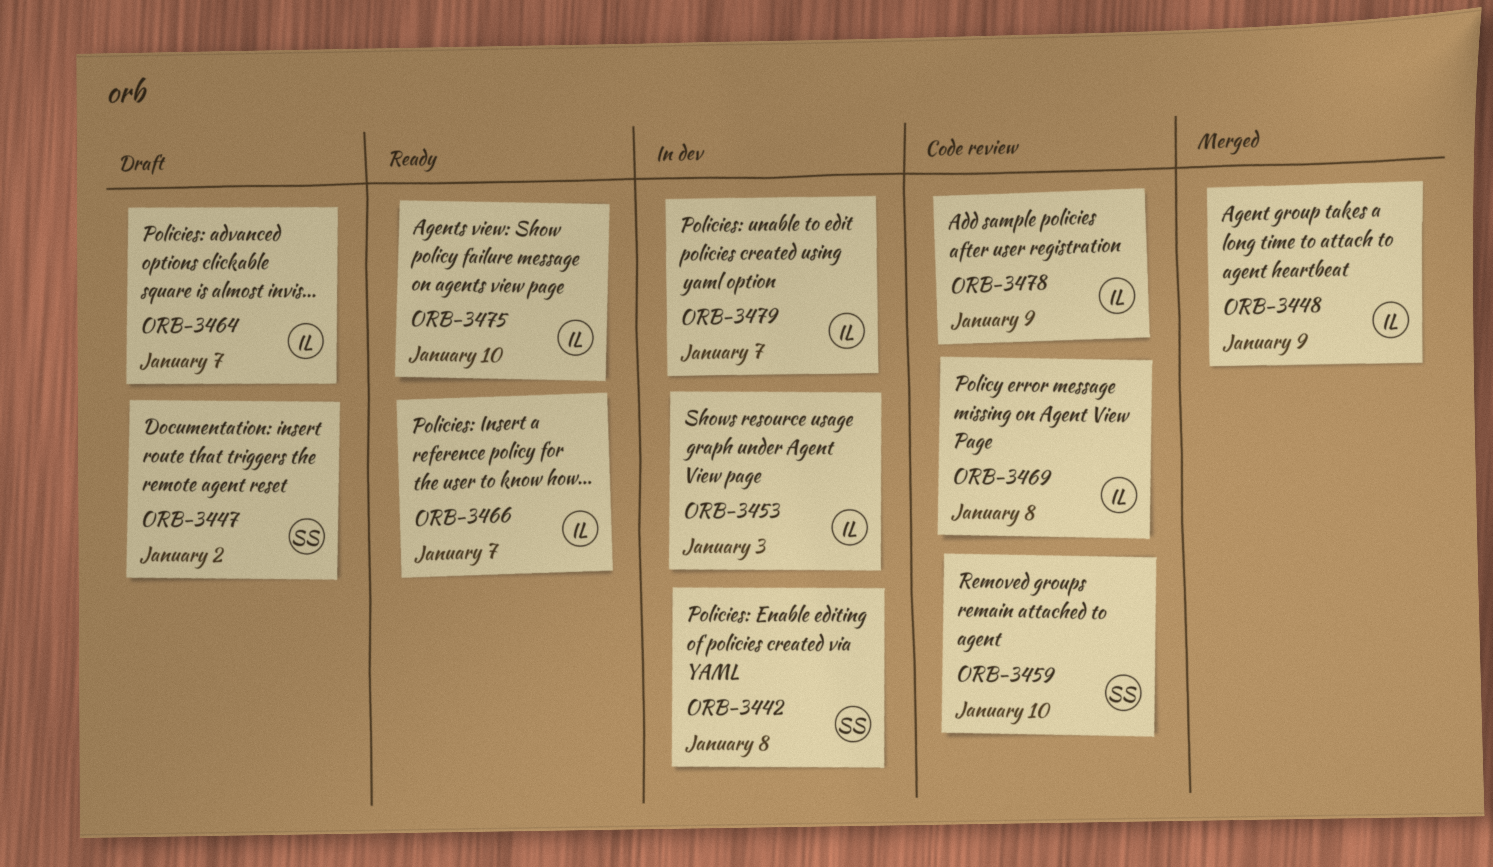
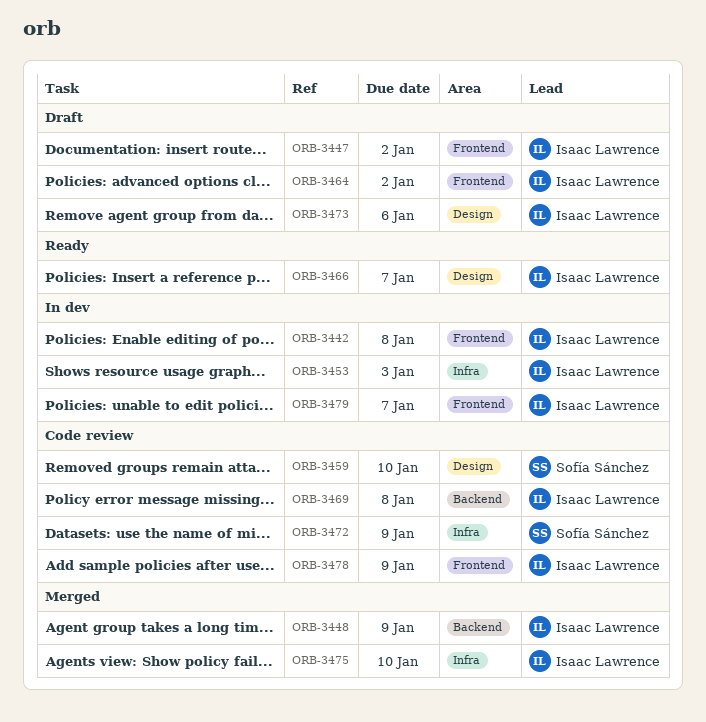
ORB-3442, owner: Sofía Sánchez -> Isaac Lawrence
ORB-3447, owner: Sofía Sánchez -> Isaac Lawrence
ORB-3464, due: Jan 7 -> Jan 2
ORB-3472: none -> present
ORB-3473: none -> present
ORB-3475, status: Ready -> Merged

